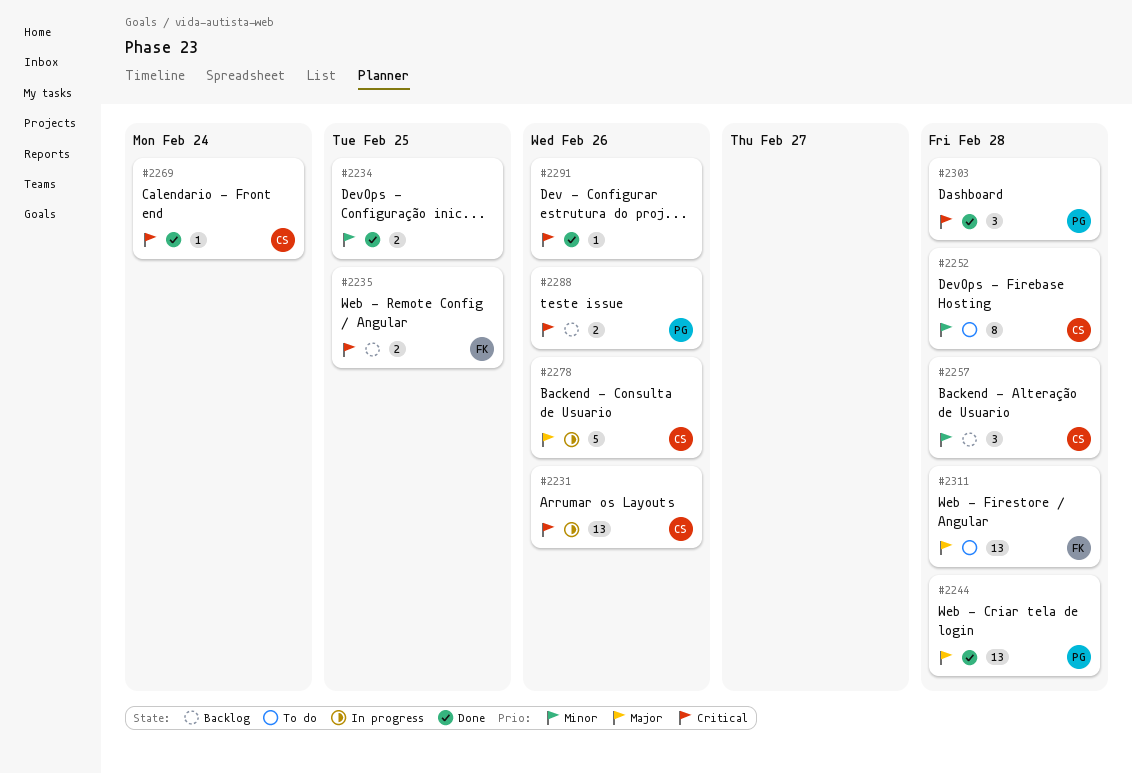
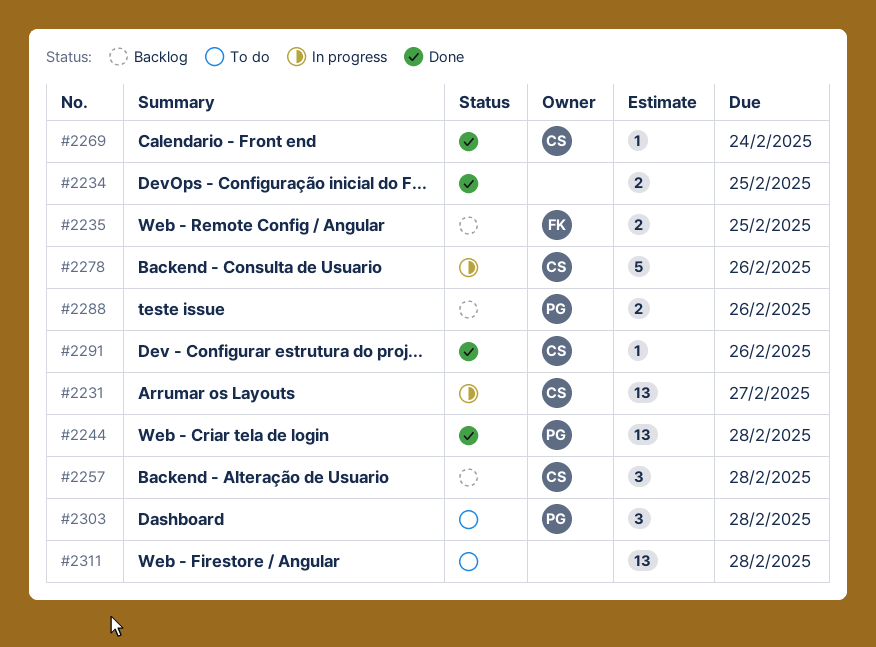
#2231, due: Feb 26 -> Feb 27
#2252: present -> none
#2291, owner: none -> CS
#2303, status: Done -> To do
#2311, owner: FK -> none

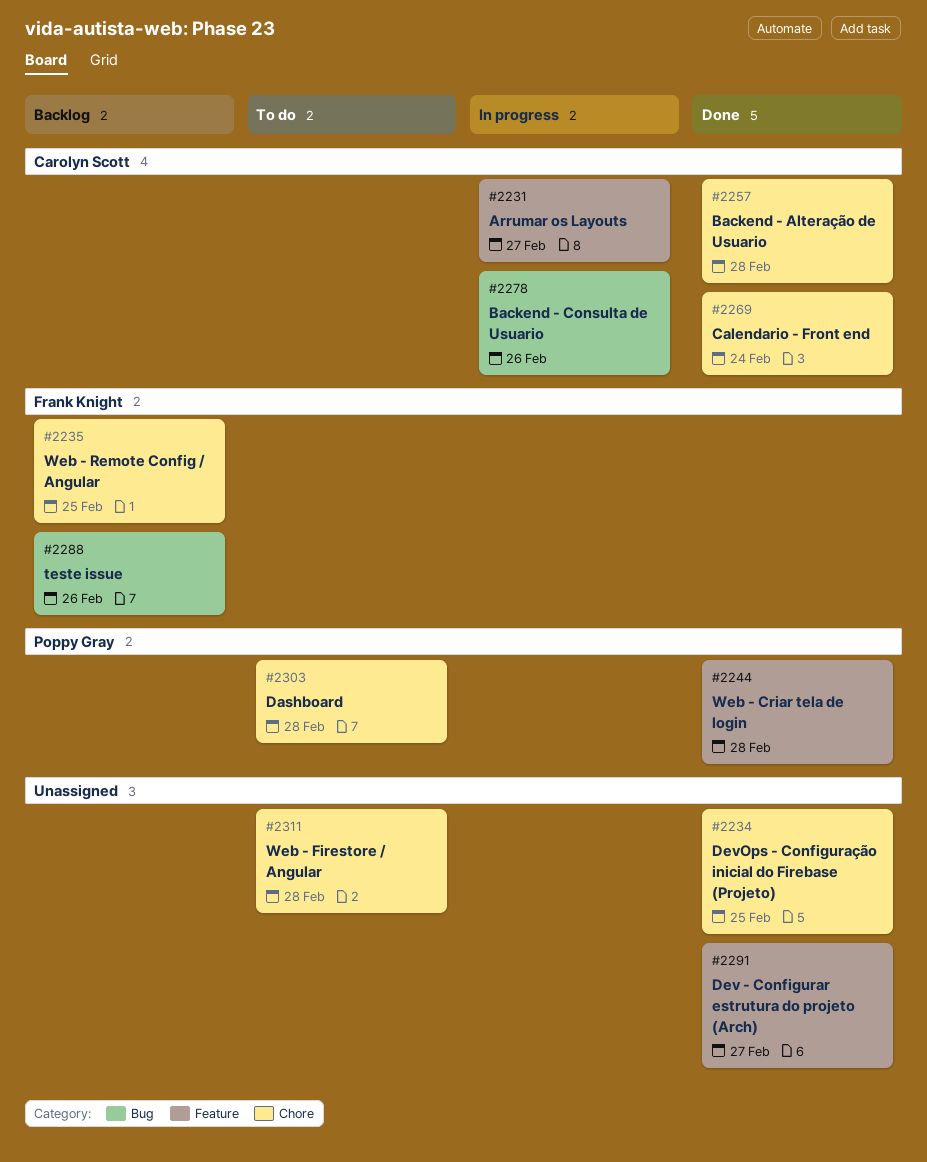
#2257, status: Backlog -> Done
#2288, owner: Poppy Gray -> Frank Knight
#2291, owner: Carolyn Scott -> none
#2291, due: Feb 26 -> Feb 27

